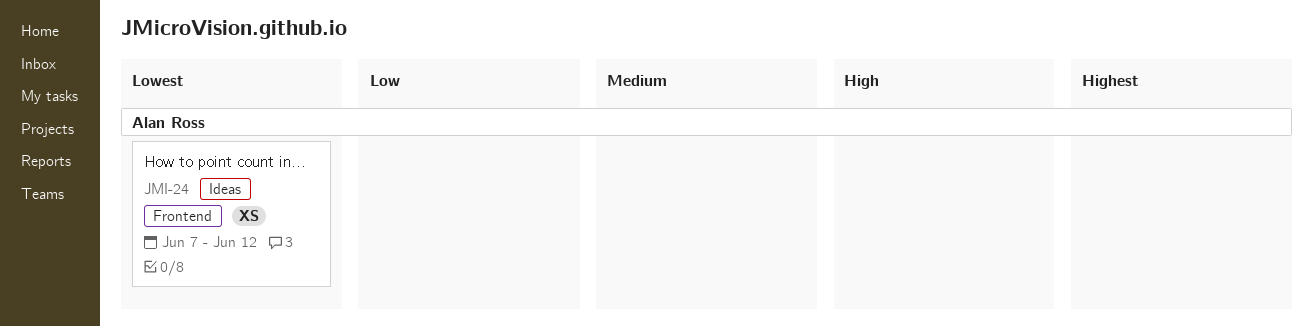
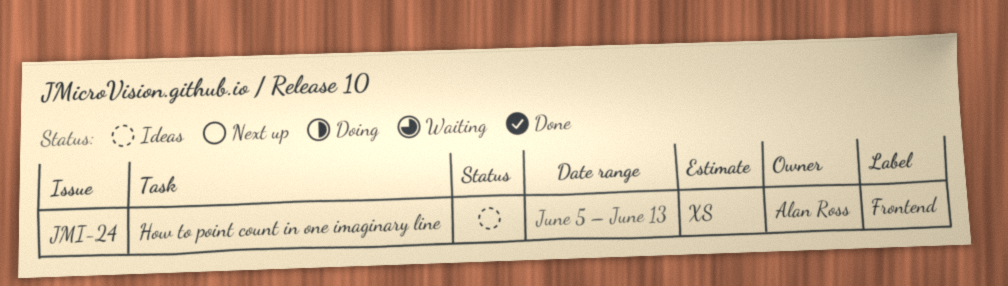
JMI-24, start: Jun 7 -> Jun 5
JMI-24, due: Jun 12 -> Jun 13

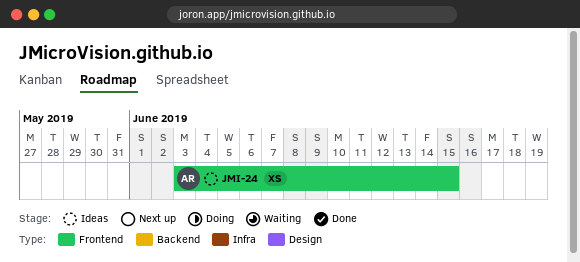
JMI-24, start: Jun 5 -> Jun 3
JMI-24, due: Jun 13 -> Jun 15

